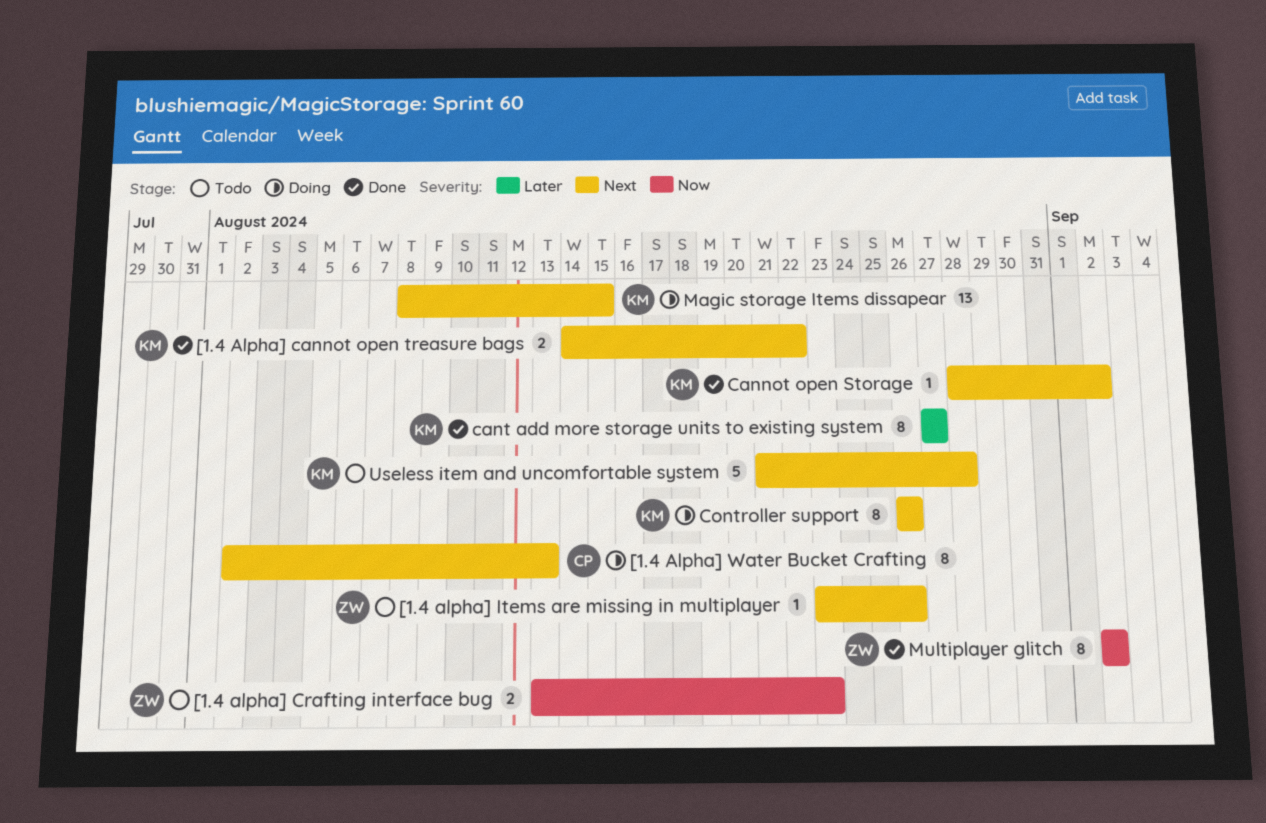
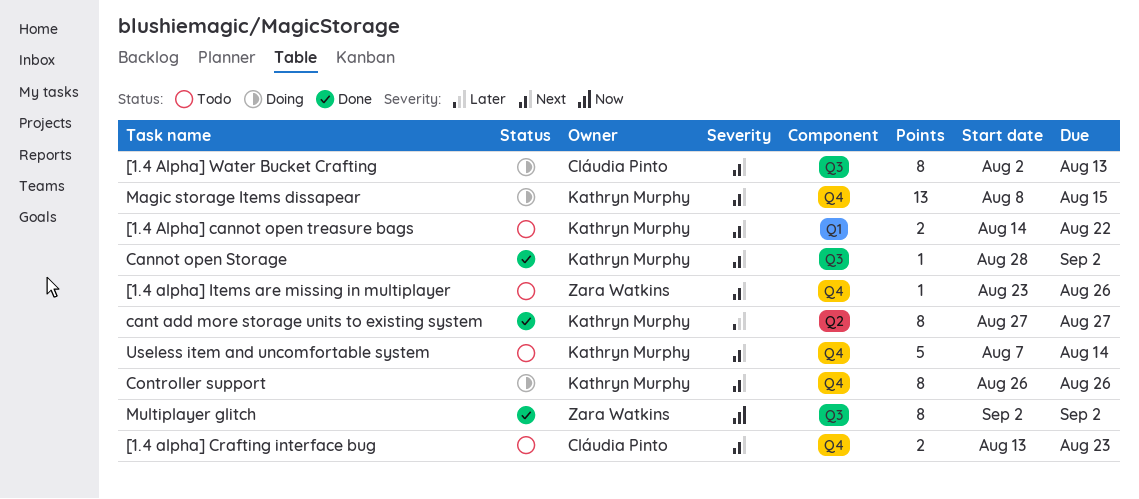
[1.4 Alpha] cannot open treasure bags, status: Done -> Todo
[1.4 alpha] Crafting interface bug, owner: Zara Watkins -> Cláudia Pinto
[1.4 alpha] Crafting interface bug, priority: Now -> Next
Useless item and uncomfortable system, start: Aug 21 -> Aug 7
Useless item and uncomfortable system, due: Aug 28 -> Aug 14

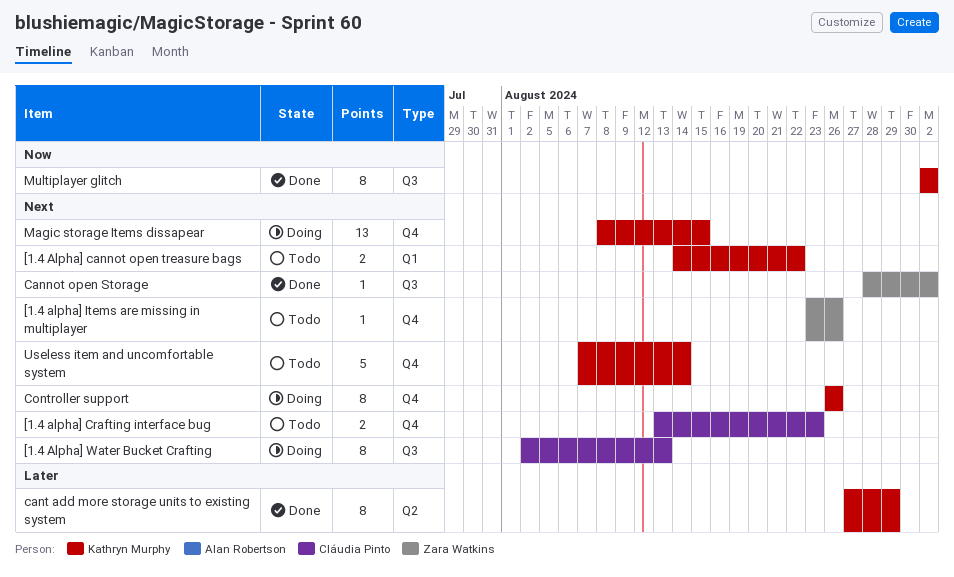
Cannot open Storage, owner: Kathryn Murphy -> Zara Watkins
cant add more storage units to existing system, due: Aug 27 -> Aug 29
Multiplayer glitch, owner: Zara Watkins -> Kathryn Murphy

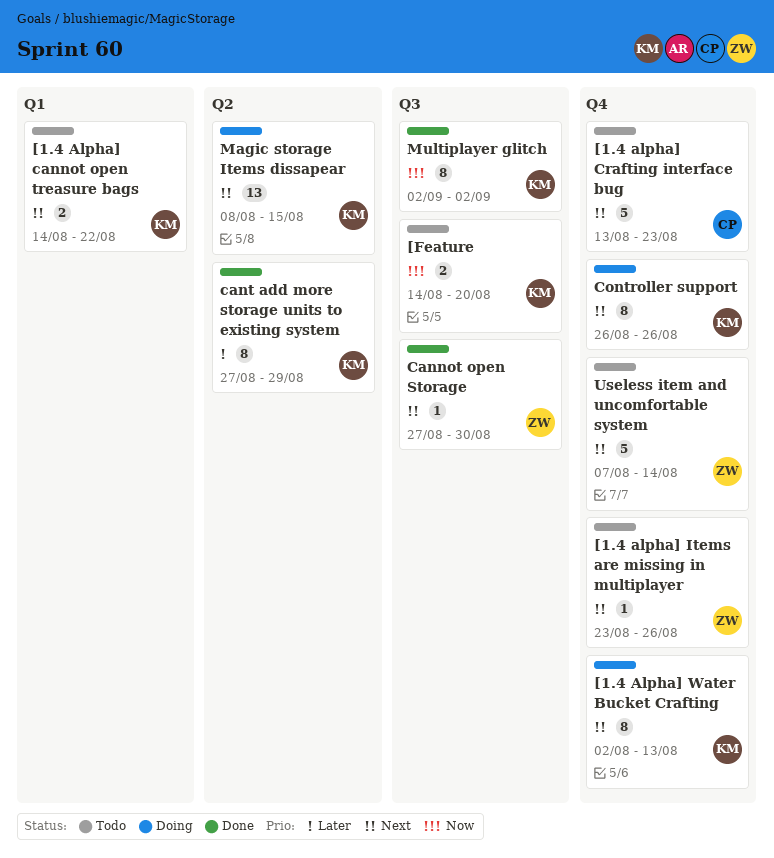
[1.4 alpha] Crafting interface bug, estimate: 2 -> 5
[1.4 Alpha] Water Bucket Crafting, owner: Cláudia Pinto -> Kathryn Murphy
[1.4 Alpha] Water Bucket Crafting, label: Q3 -> Q4
[Feature: none -> present
Cannot open Storage, start: Aug 28 -> Aug 27
Cannot open Storage, due: Sep 2 -> Aug 30
Magic storage Items dissapear, label: Q4 -> Q2
Useless item and uncomfortable system, owner: Kathryn Murphy -> Zara Watkins

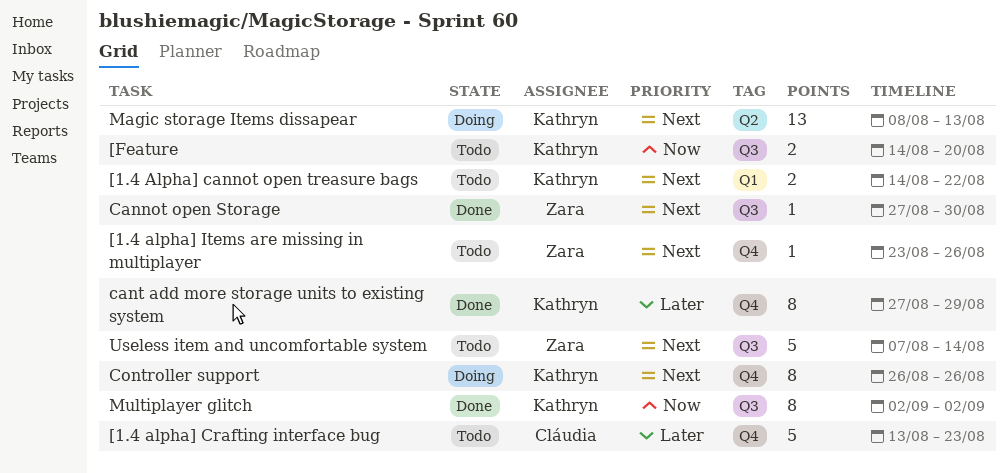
[1.4 alpha] Crafting interface bug, priority: Next -> Later
[1.4 Alpha] Water Bucket Crafting: present -> none
cant add more storage units to existing system, label: Q2 -> Q4
Magic storage Items dissapear, due: Aug 15 -> Aug 13
Useless item and uncomfortable system, label: Q4 -> Q3

